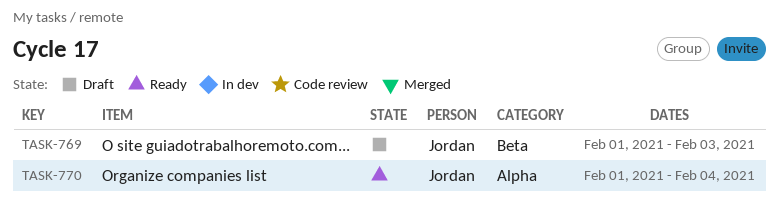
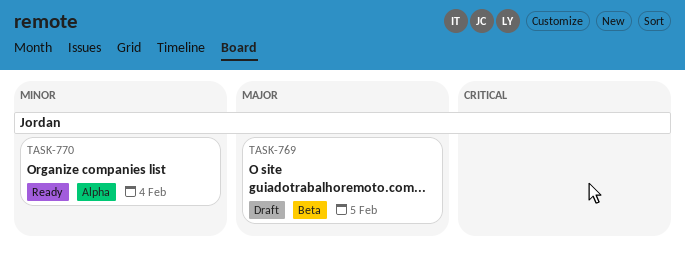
TASK-769, due: Feb 3 -> Feb 5

